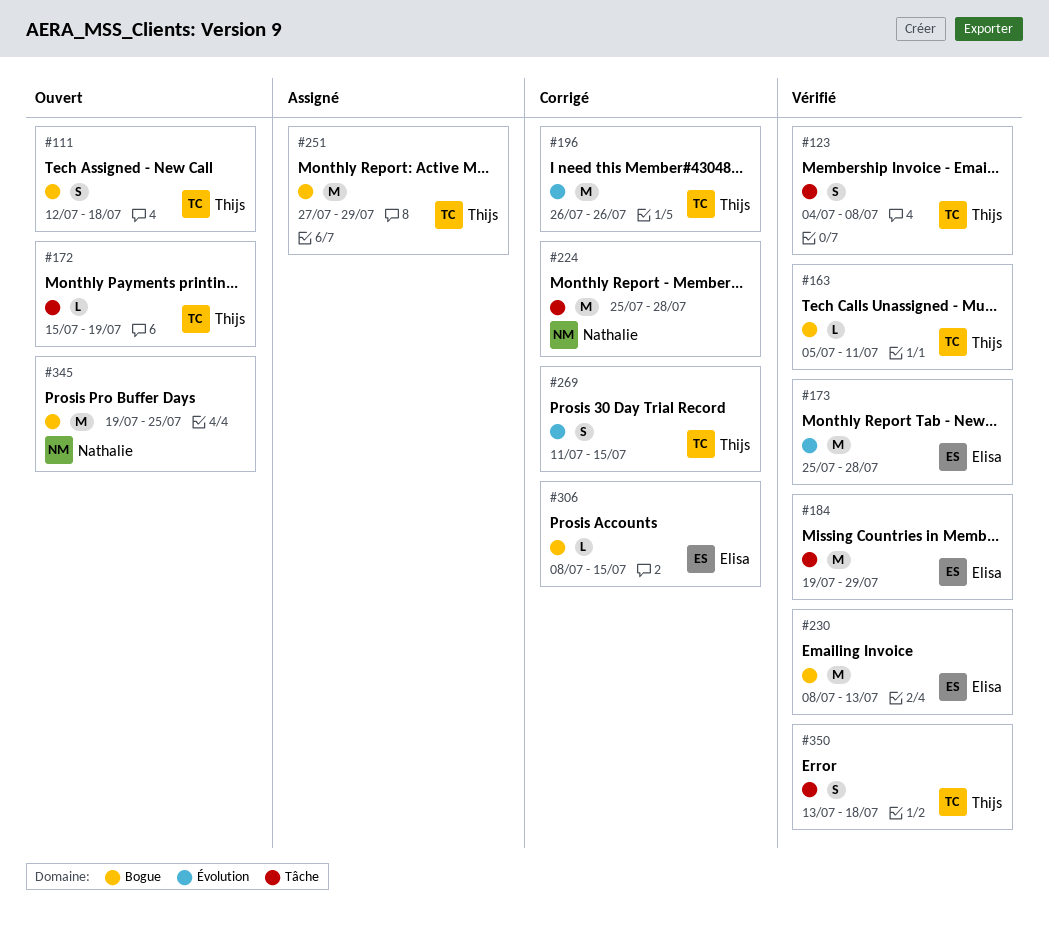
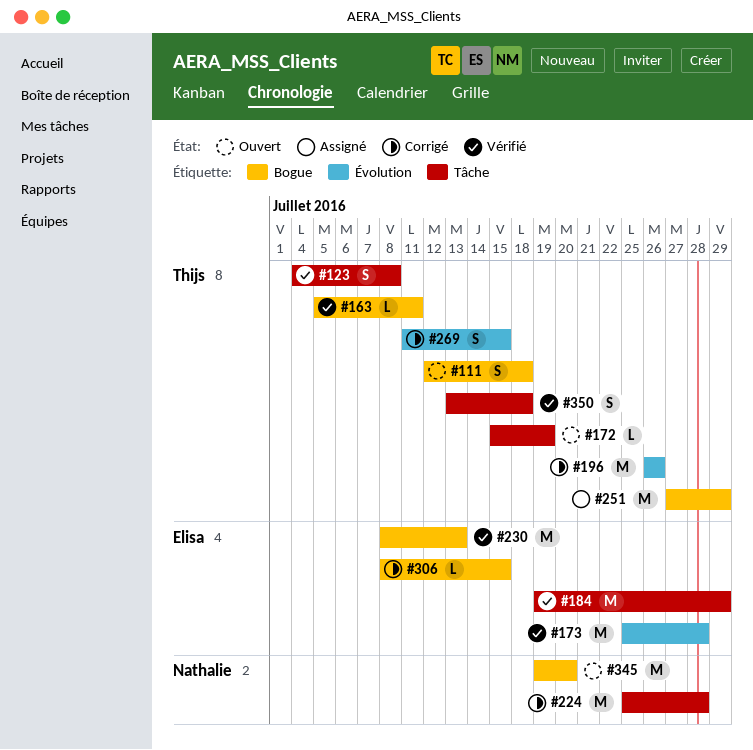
#345, due: Jul 25 -> Jul 20

